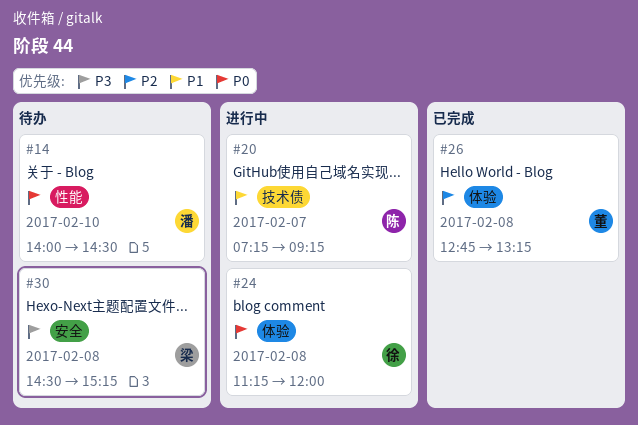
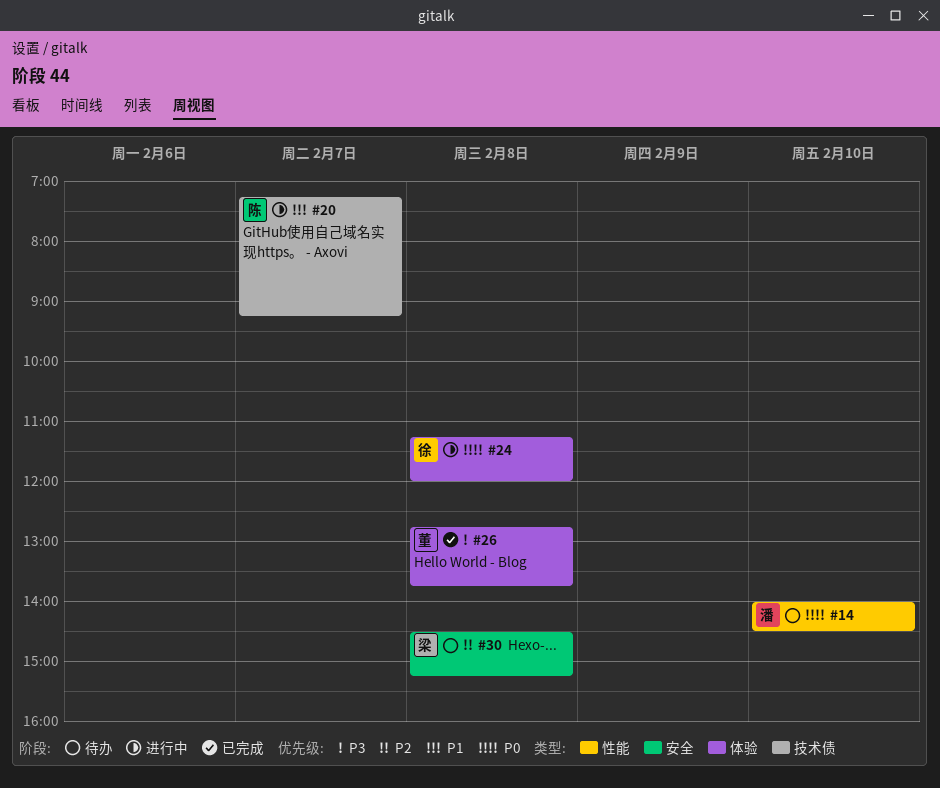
#26, priority: P2 -> P3
#26, ends: 13:15 -> 13:45
#30, priority: P3 -> P2

